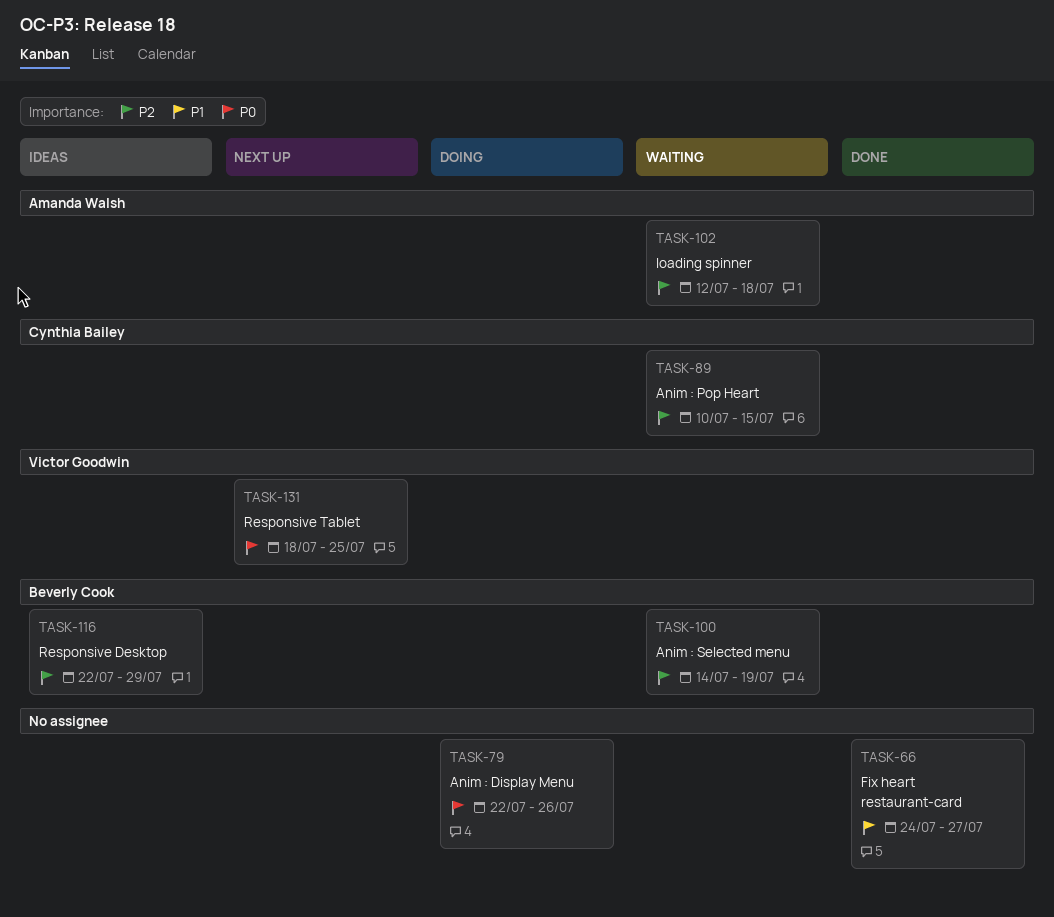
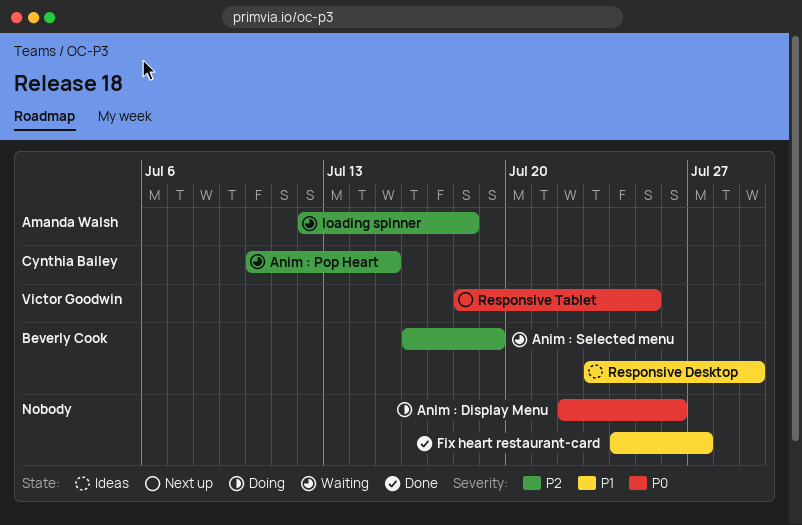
Anim : Selected menu, start: Jul 14 -> Jul 16
Responsive Desktop, priority: P2 -> P1
Responsive Desktop, start: Jul 22 -> Jul 23

